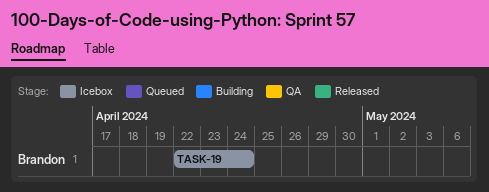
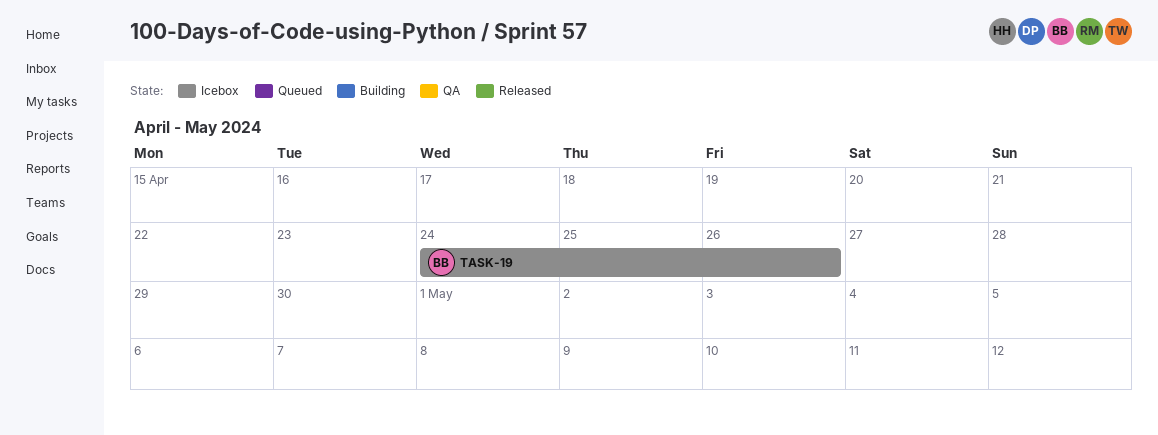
TASK-19, start: Apr 22 -> Apr 24
TASK-19, due: Apr 24 -> Apr 26

